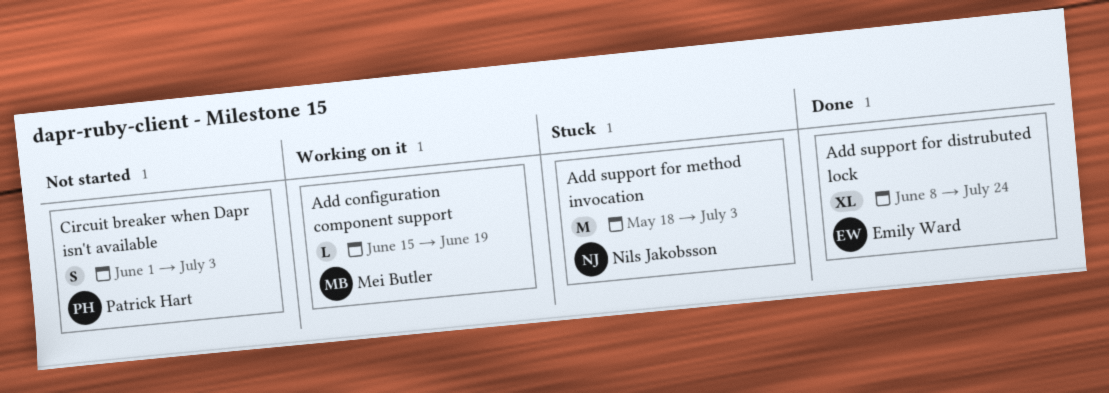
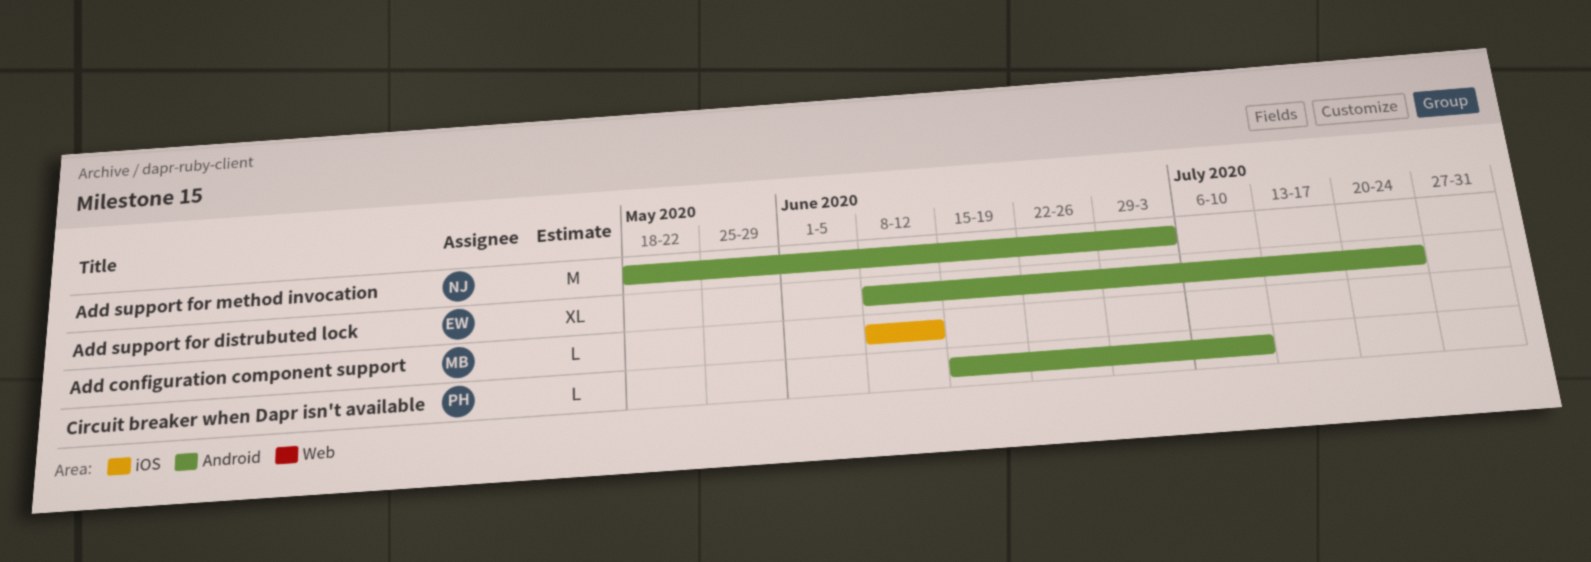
Add configuration component support, start: Jun 15 -> Jun 8
Add configuration component support, due: Jun 19 -> Jun 12
Circuit breaker when Dapr isn't available, estimate: S -> L
Circuit breaker when Dapr isn't available, start: Jun 1 -> Jun 15
Circuit breaker when Dapr isn't available, due: Jul 3 -> Jul 10

